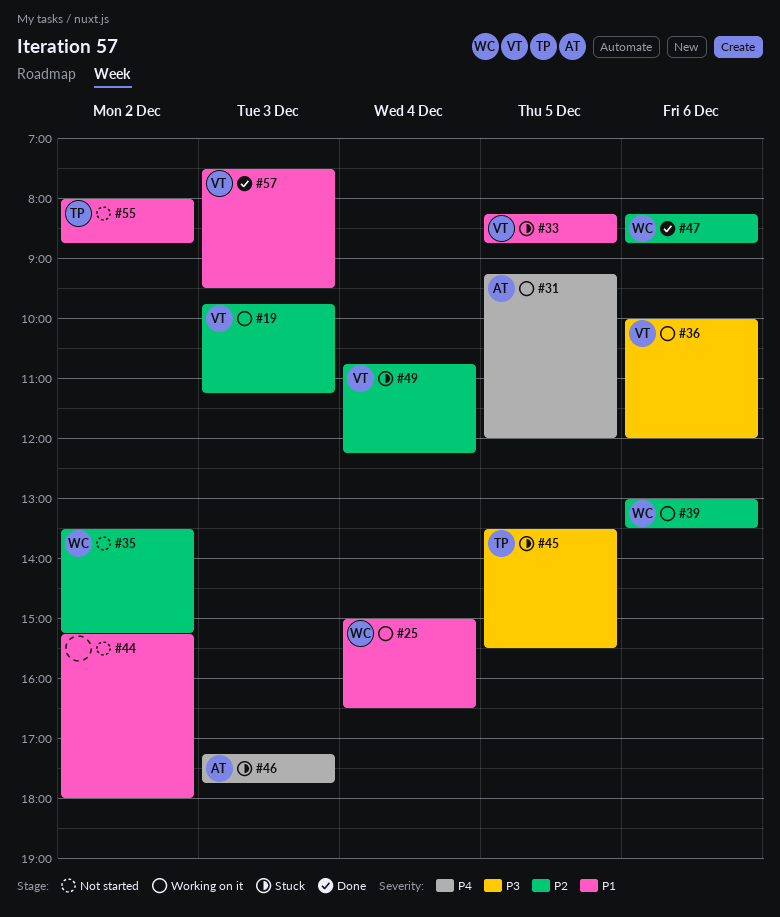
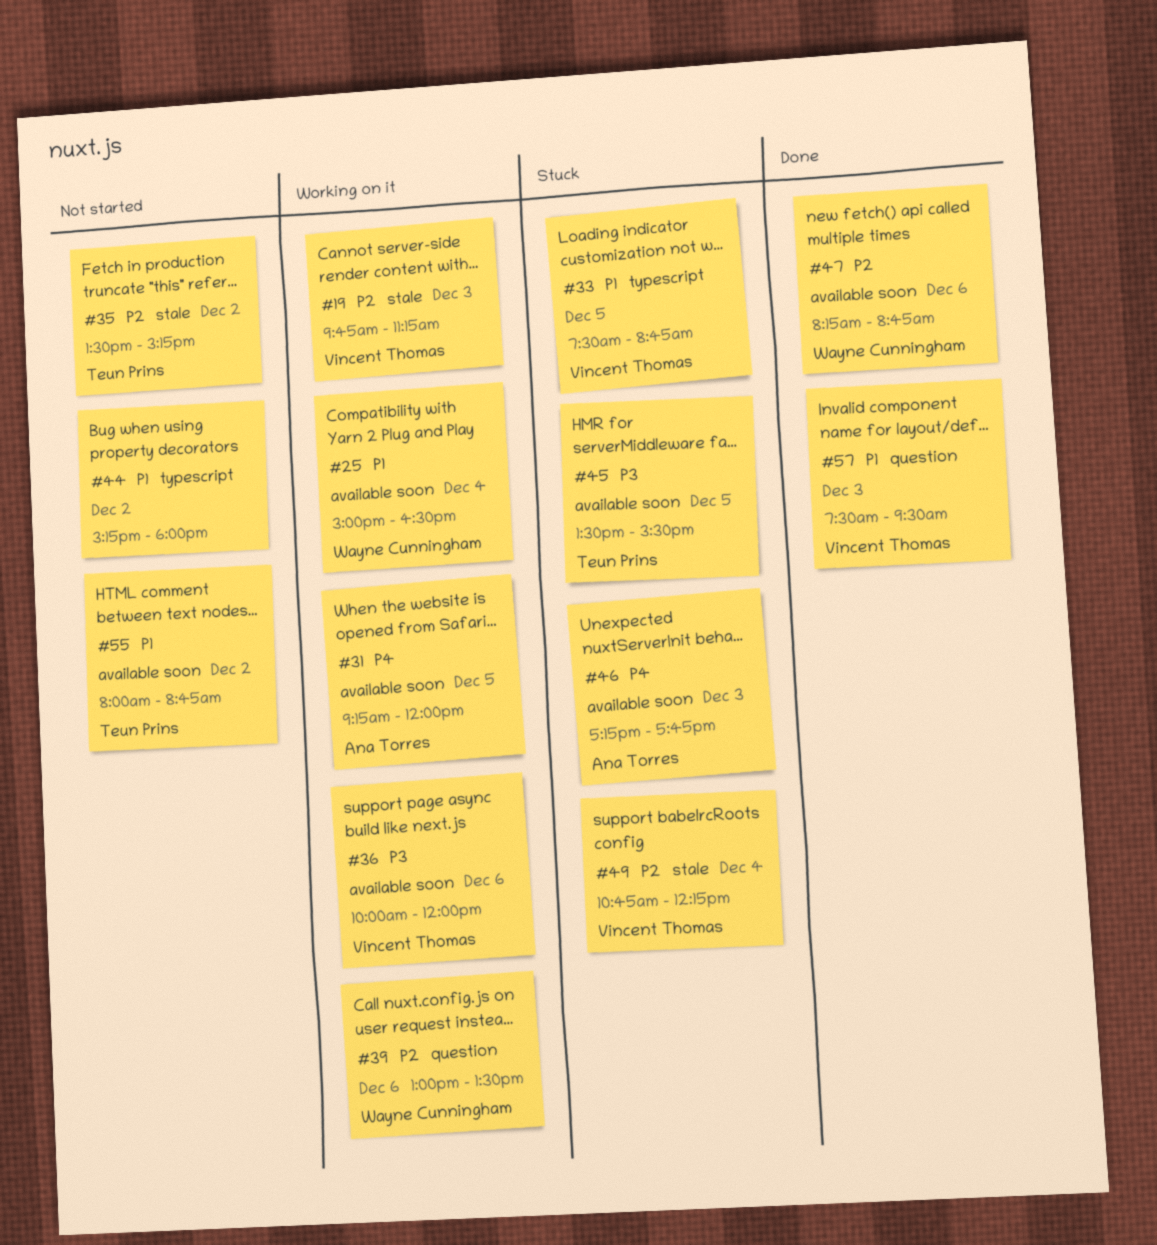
#33, begins: 08:15 -> 07:30
#35, owner: Wayne Cunningham -> Teun Prins

